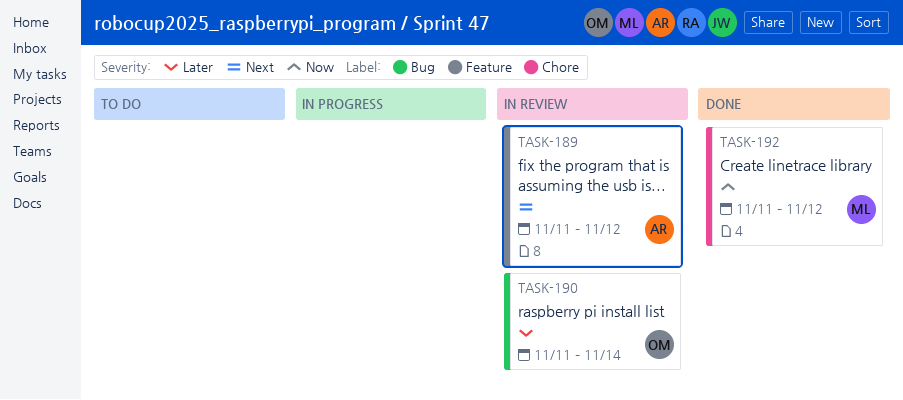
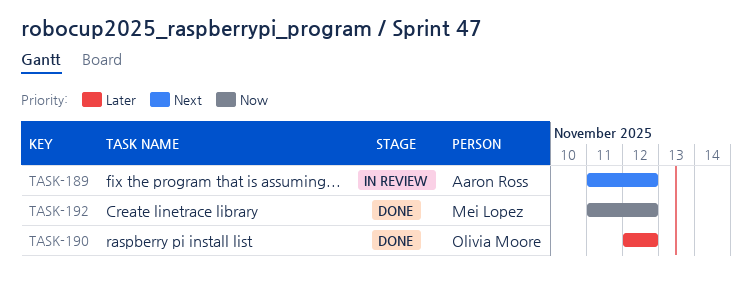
TASK-190, status: In review -> Done
TASK-190, start: Nov 11 -> Nov 12
TASK-190, due: Nov 14 -> Nov 12

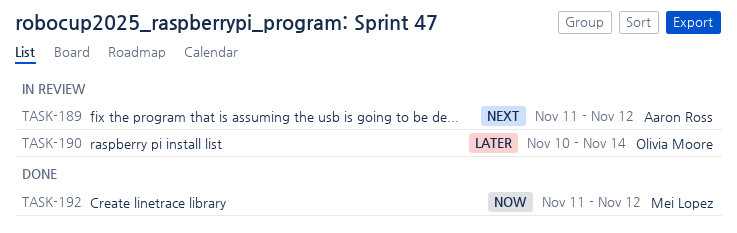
TASK-190, status: Done -> In review
TASK-190, start: Nov 12 -> Nov 10
TASK-190, due: Nov 12 -> Nov 14

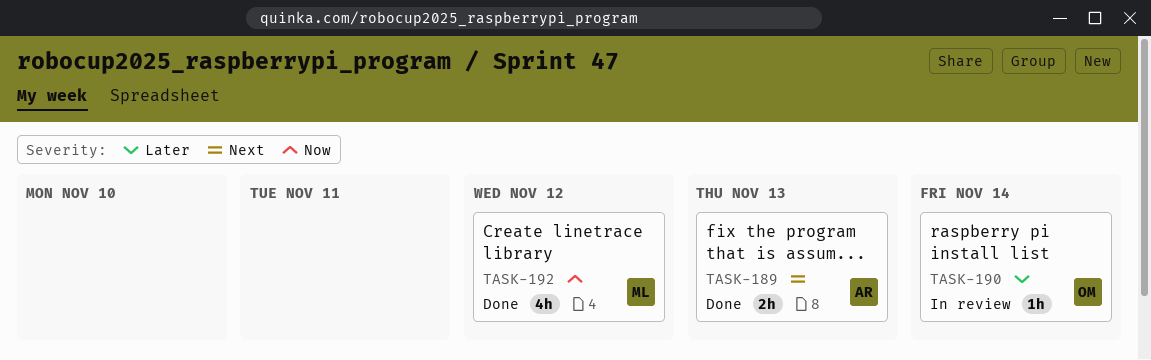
TASK-189, status: In review -> Done
TASK-189, due: Nov 12 -> Nov 13

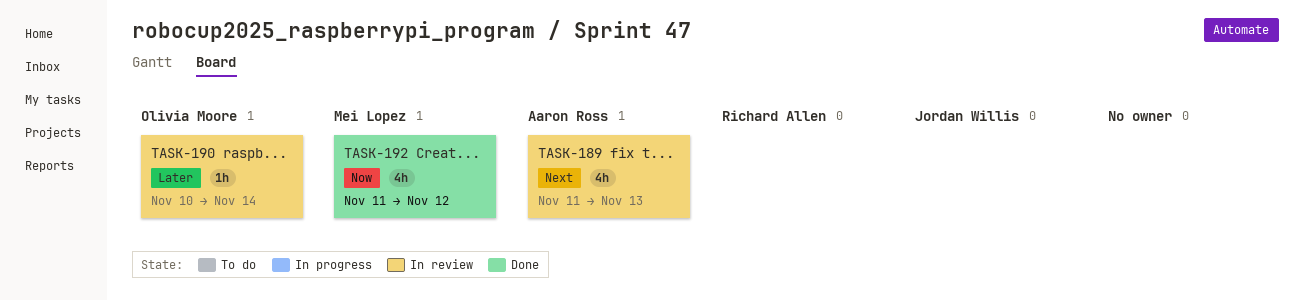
TASK-189, status: Done -> In review
TASK-189, estimate: 2h -> 4h

